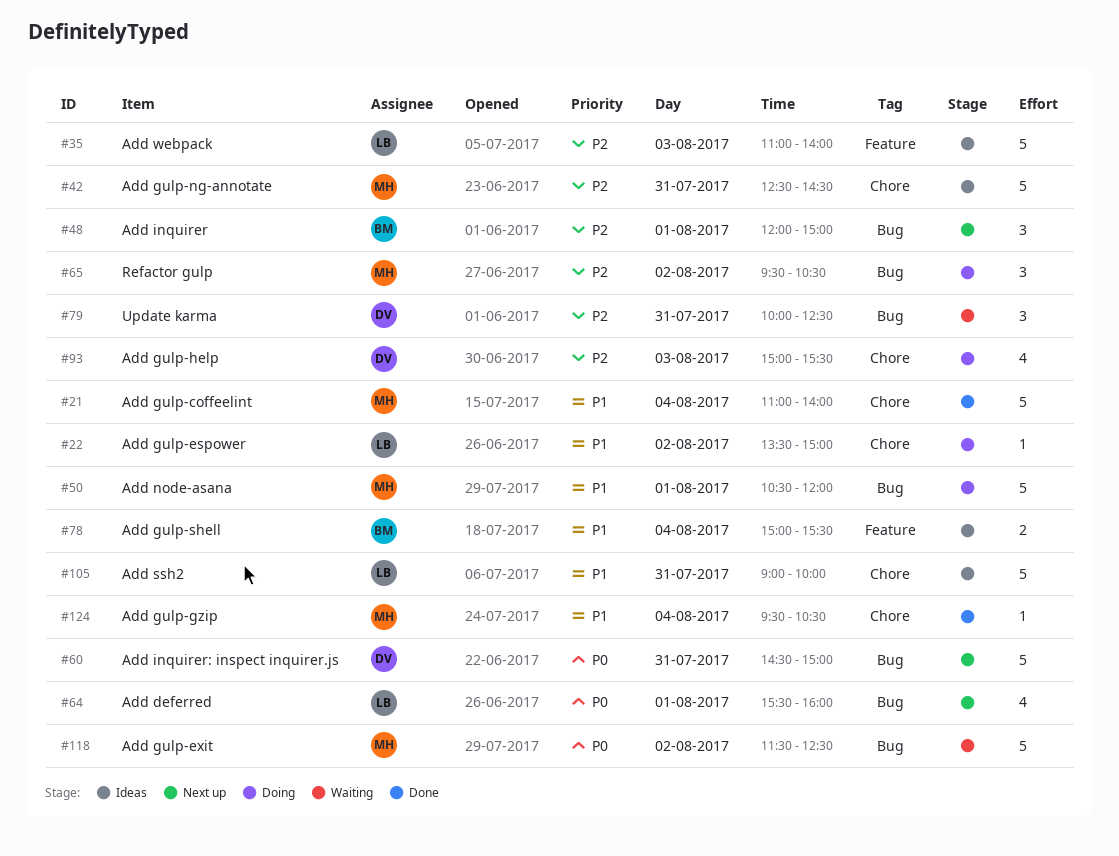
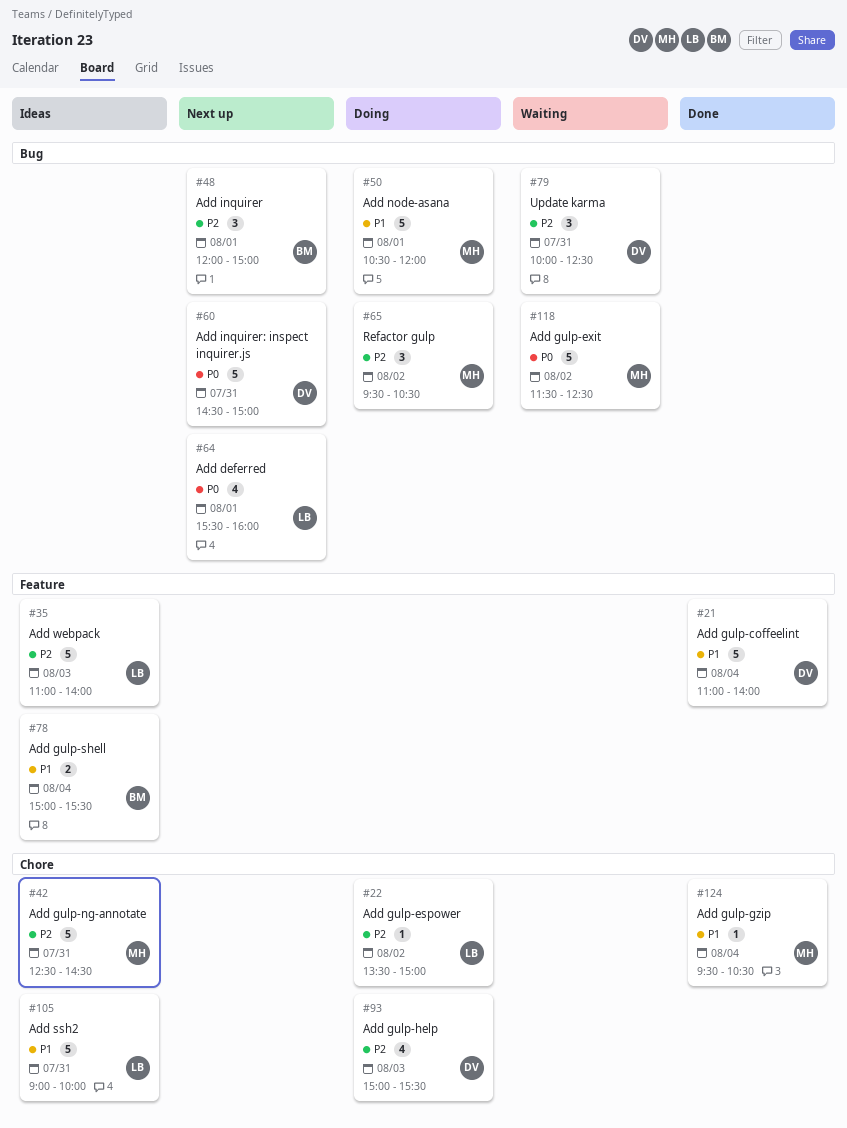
#21, owner: MH -> DV
#21, label: Chore -> Feature
#22, priority: P1 -> P2

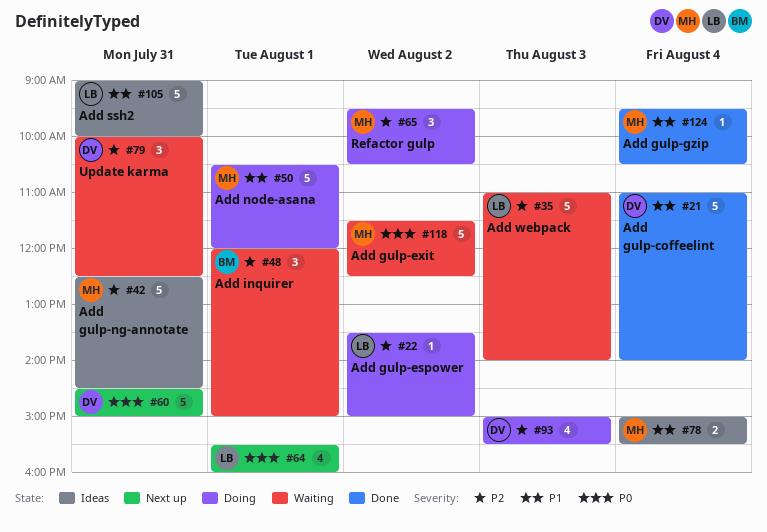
#35, status: Ideas -> Waiting
#48, status: Next up -> Waiting
#78, owner: BM -> MH

